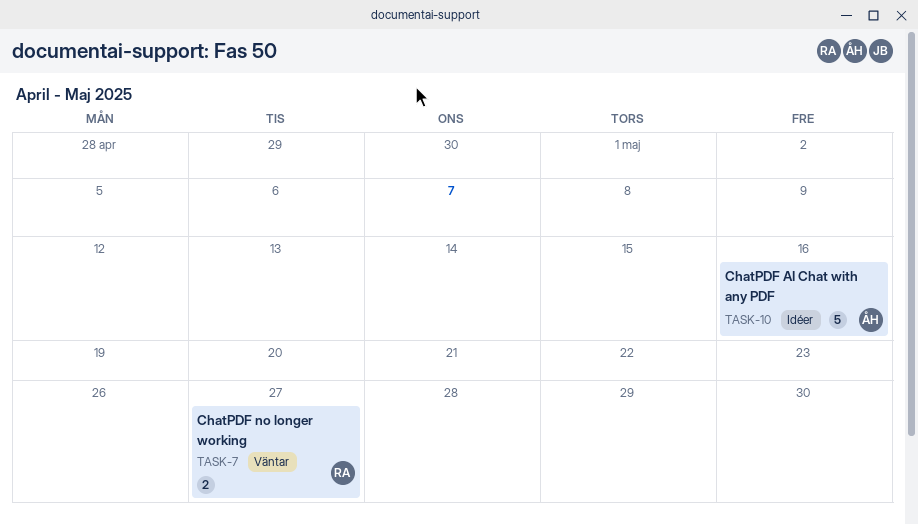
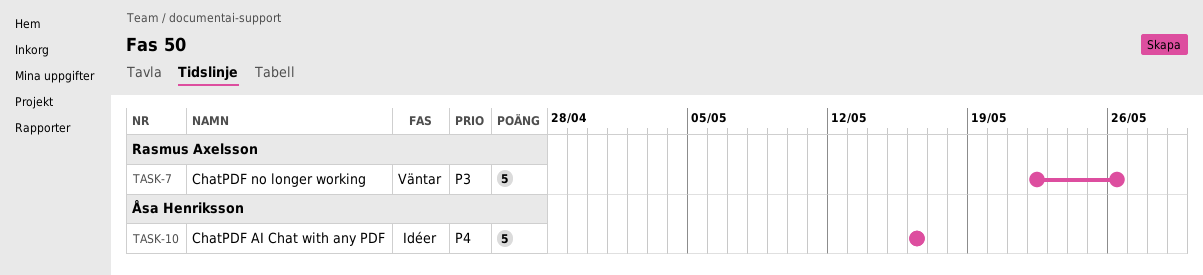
TASK-7, estimate: 2 -> 5
TASK-7, due: May 27 -> May 26

